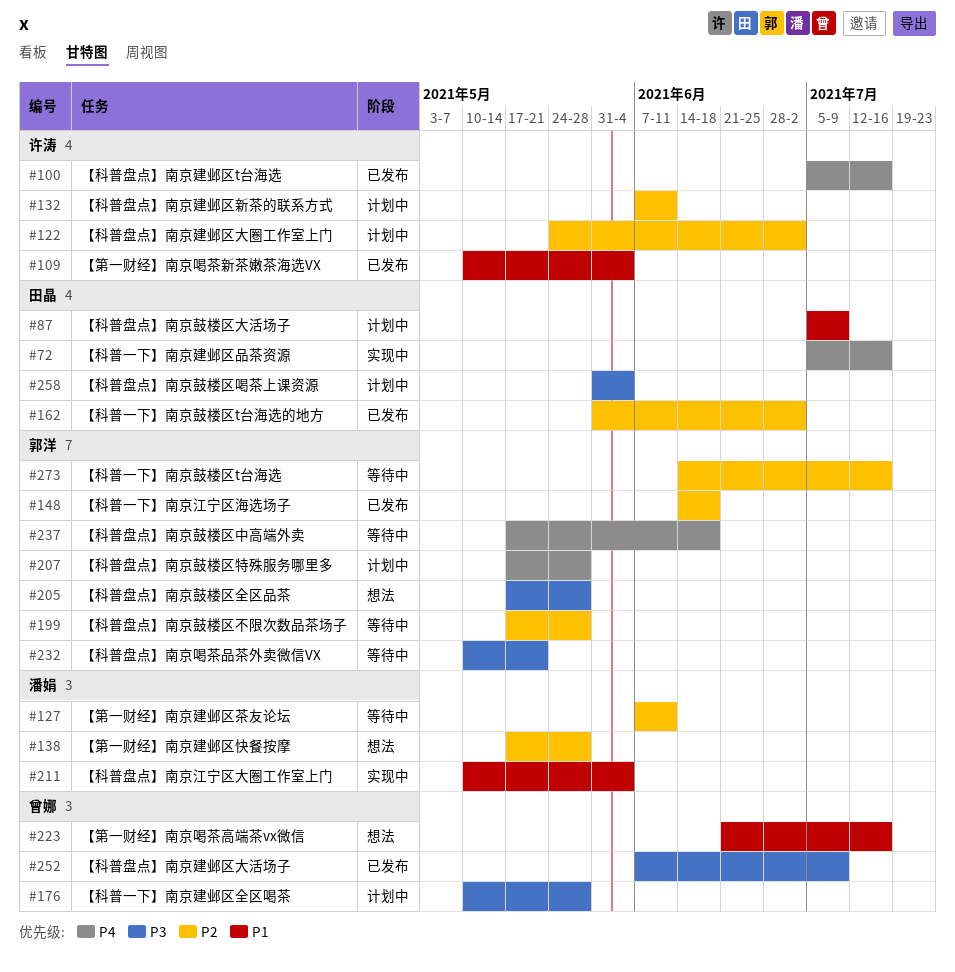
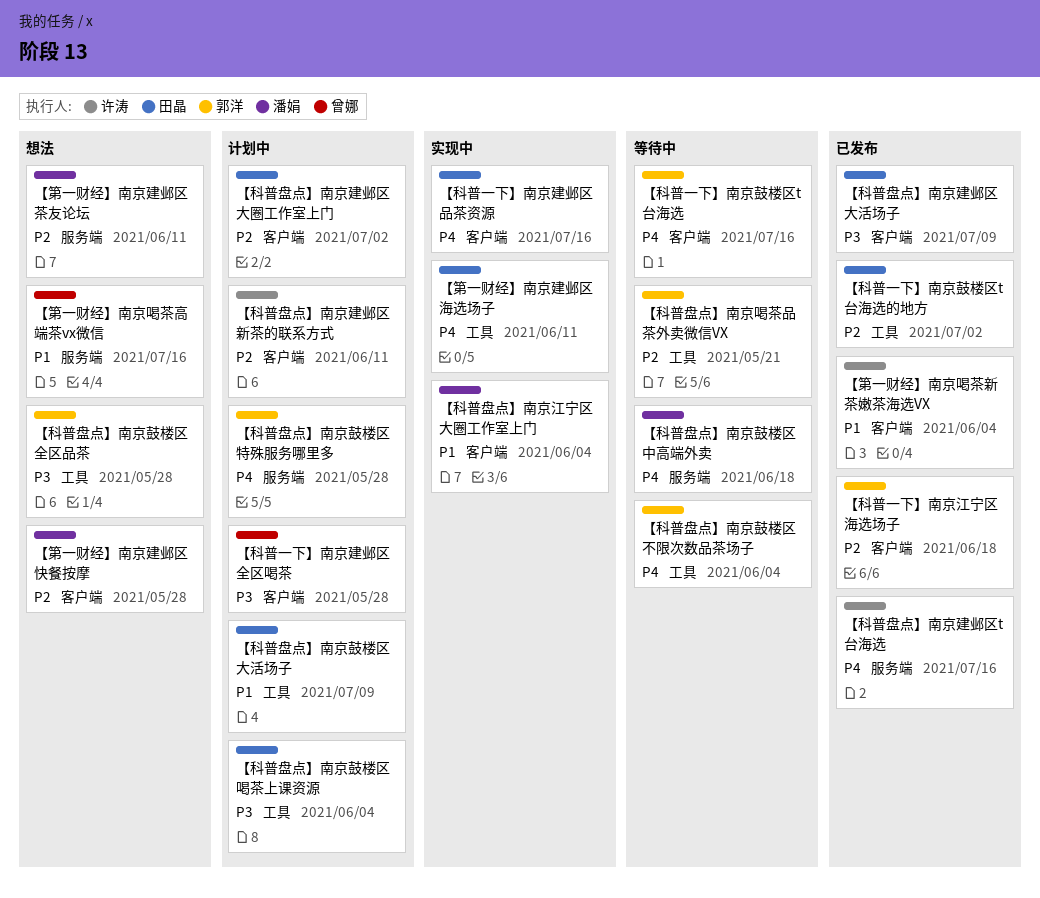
【科普一下】南京鼓楼区t台海选, priority: P2 -> P4
【科普盘点】南京喝茶品茶外卖微信VX, priority: P3 -> P2
【科普盘点】南京建邺区大圈工作室上门, owner: 许涛 -> 田晶
【科普盘点】南京建邺区大活场子, owner: 曾娜 -> 田晶
【科普盘点】南京鼓楼区不限次数品茶场子, priority: P2 -> P4
【科普盘点】南京鼓楼区不限次数品茶场子, due: May 28 -> Jun 4
【科普盘点】南京鼓楼区中高端外卖, owner: 郭洋 -> 潘娟
【第一财经】南京建邺区海选场子: none -> present
【第一财经】南京建邺区茶友论坛, status: 等待中 -> 想法

